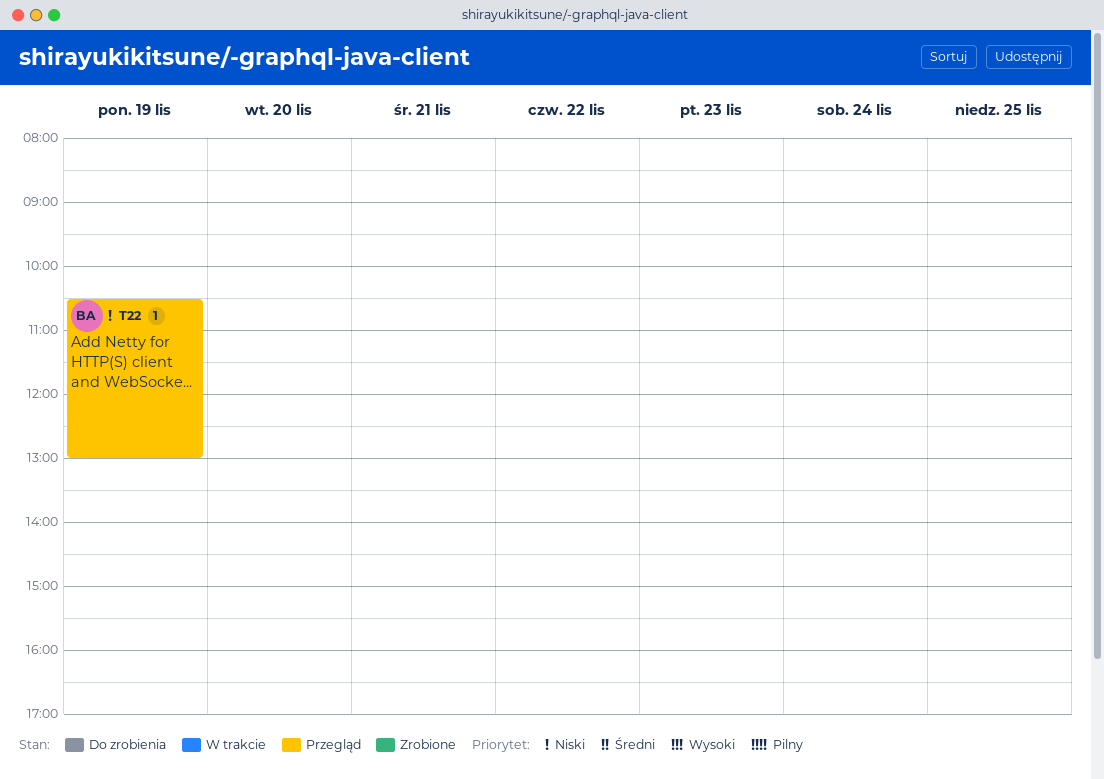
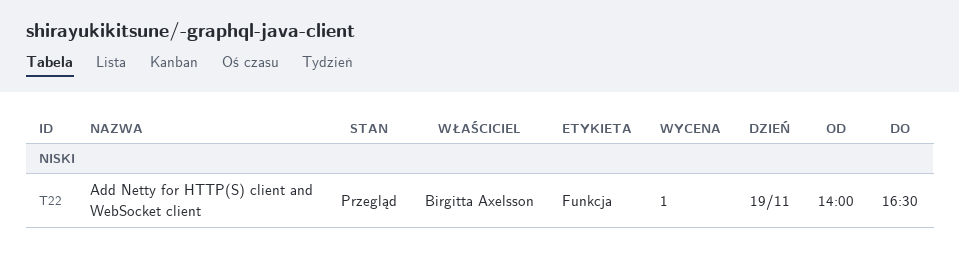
T22, begins: 10:30 -> 14:00
T22, ends: 13:00 -> 16:30

